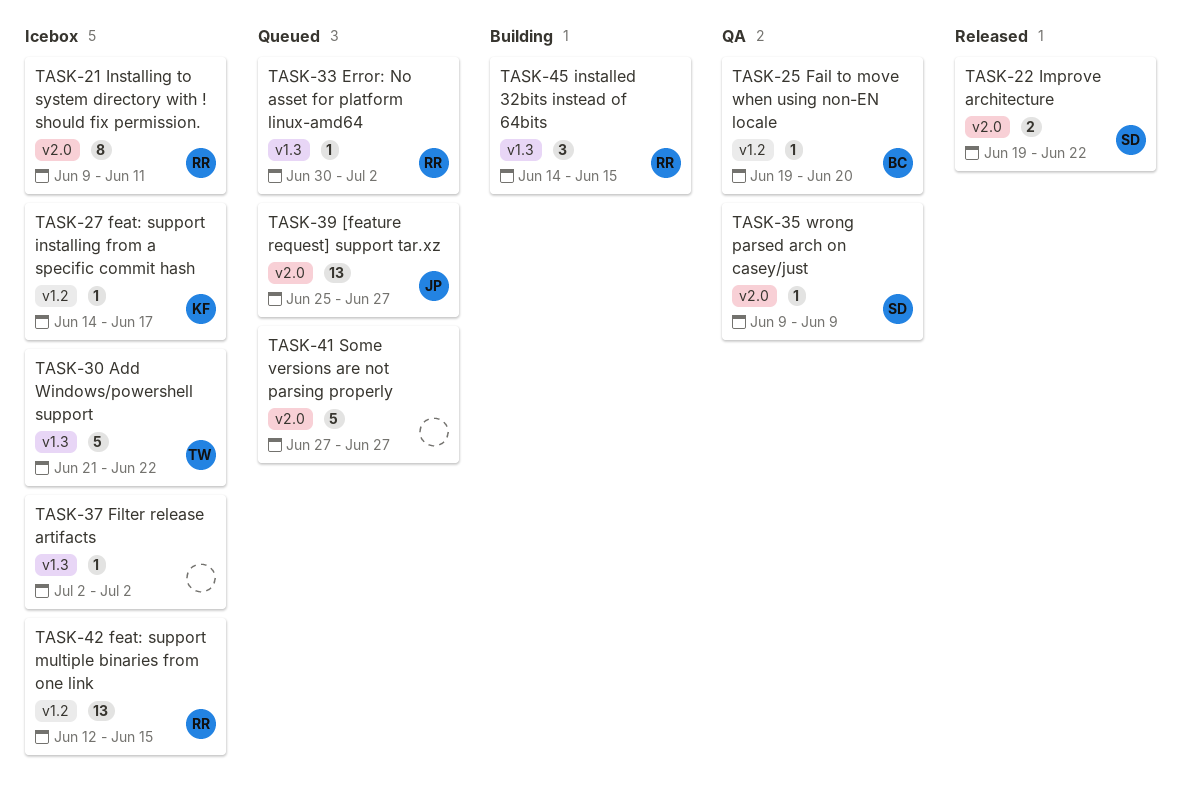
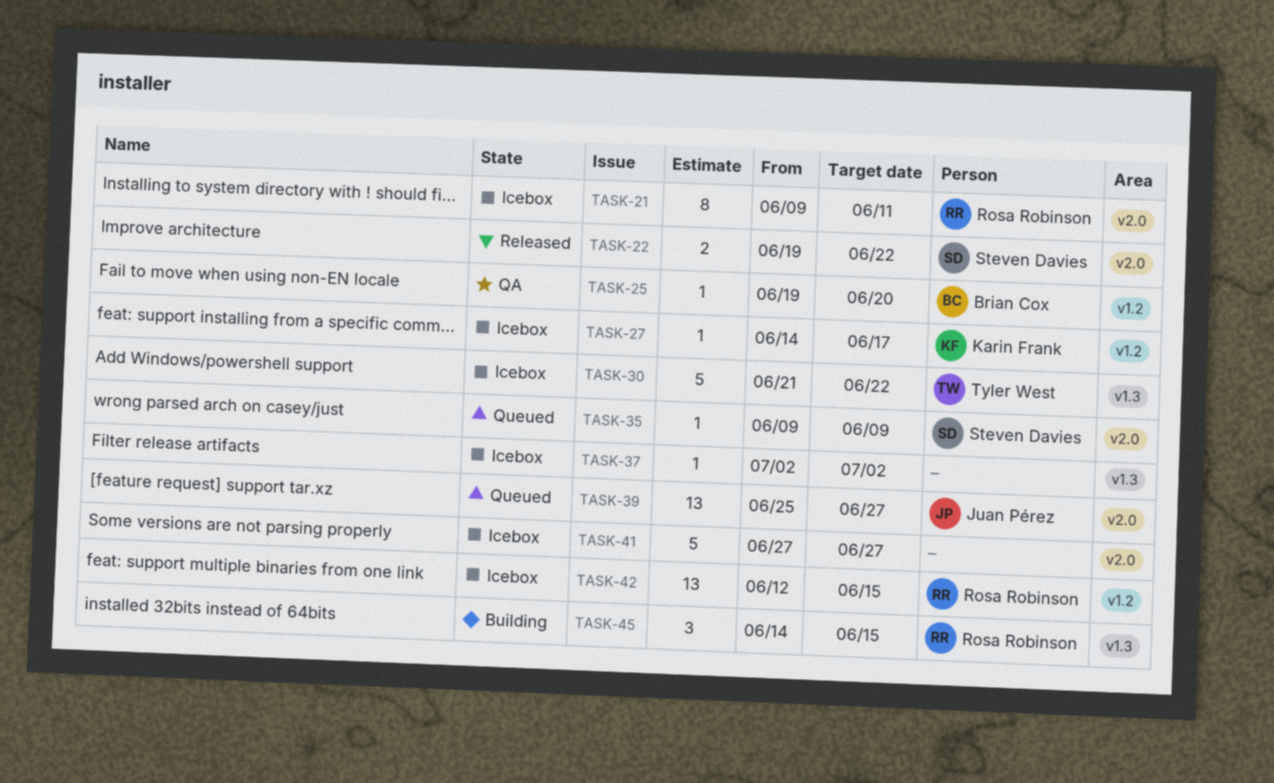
TASK-33: present -> none
TASK-35, status: QA -> Queued
TASK-41, status: Queued -> Icebox

